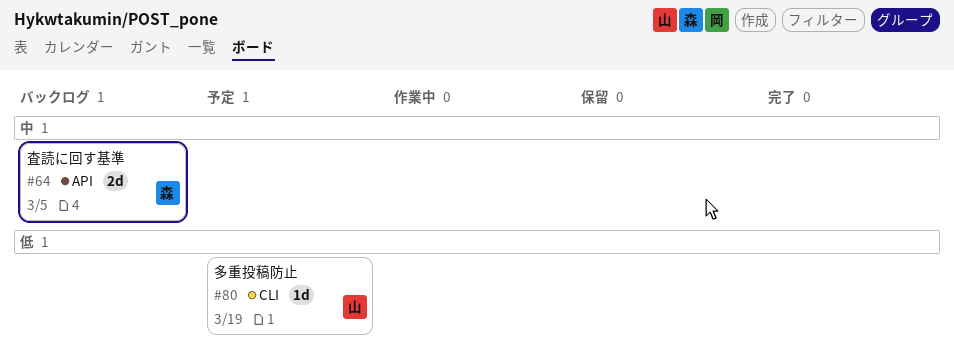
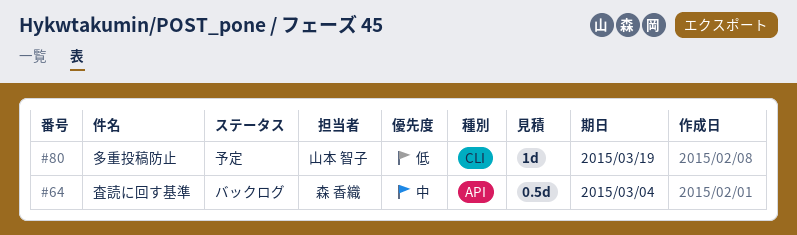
#64, estimate: 2d -> 0.5d
#64, due: Mar 5 -> Mar 4

